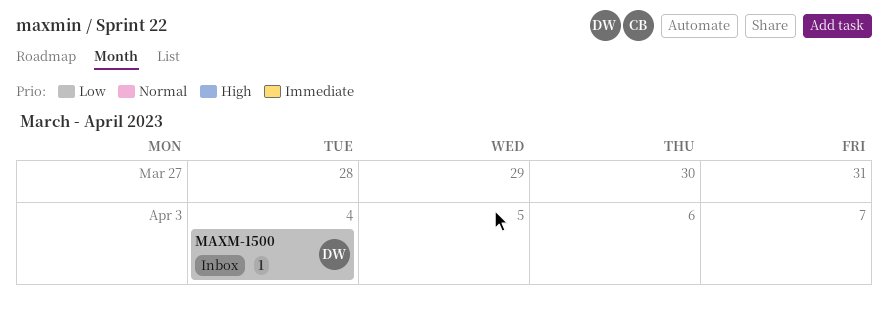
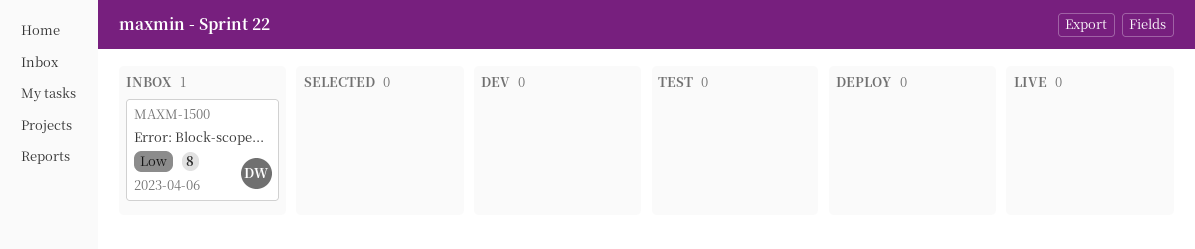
MAXM-1500, estimate: 1 -> 8
MAXM-1500, due: Apr 4 -> Apr 6

